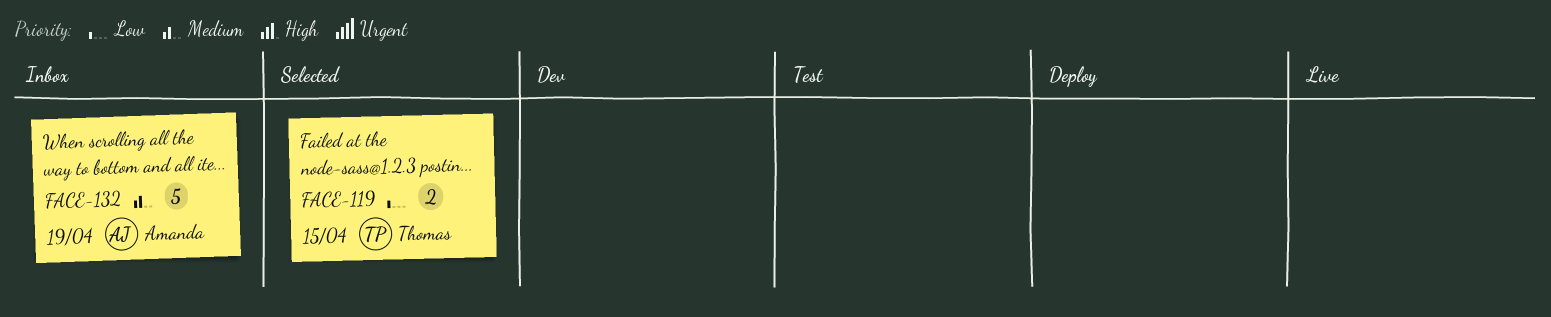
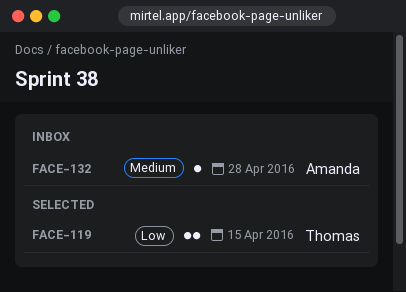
FACE-132, estimate: 5 -> 1
FACE-132, due: Apr 19 -> Apr 28

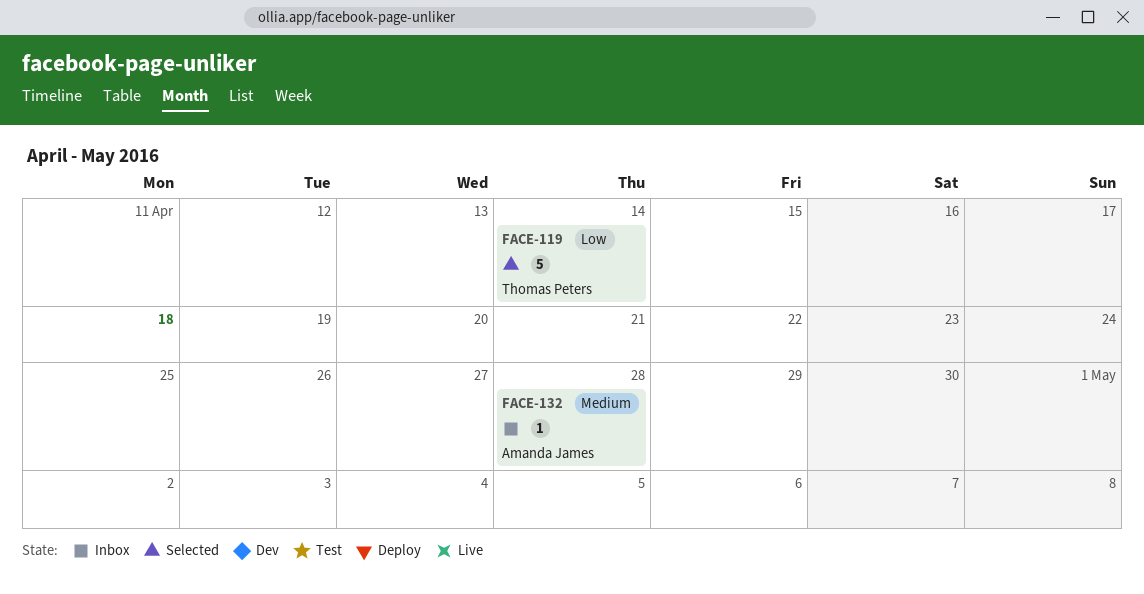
FACE-119, estimate: 2 -> 5
FACE-119, due: Apr 15 -> Apr 14

